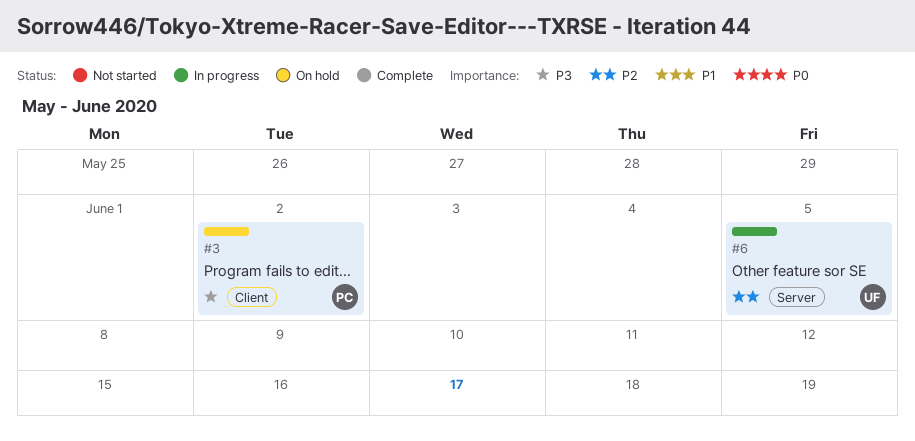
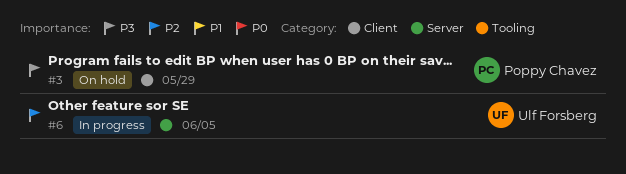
#3, due: Jun 2 -> May 29

